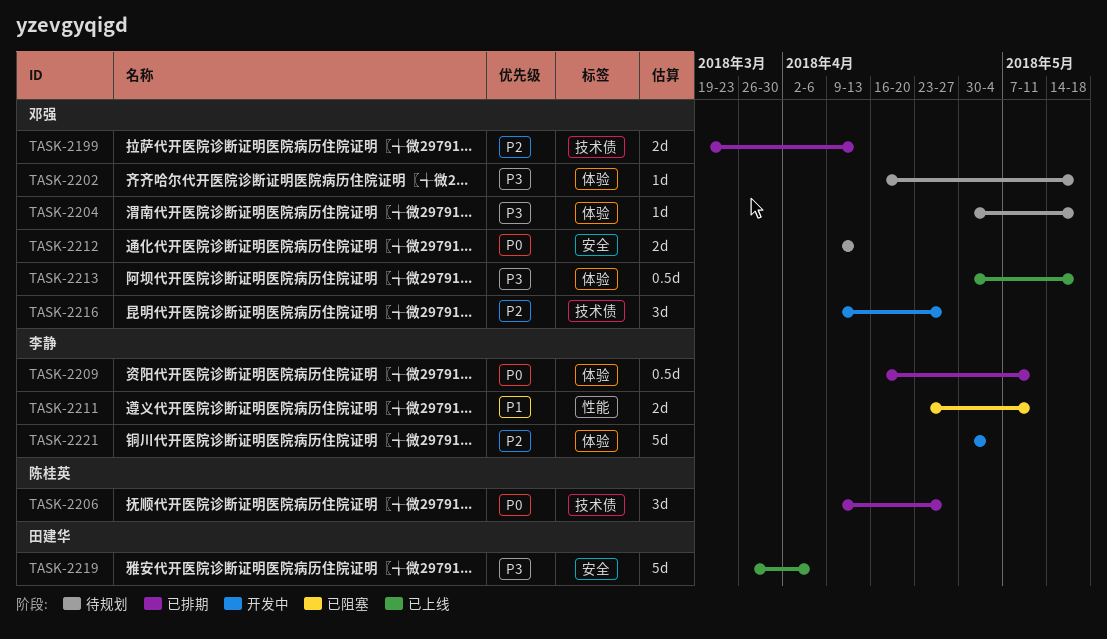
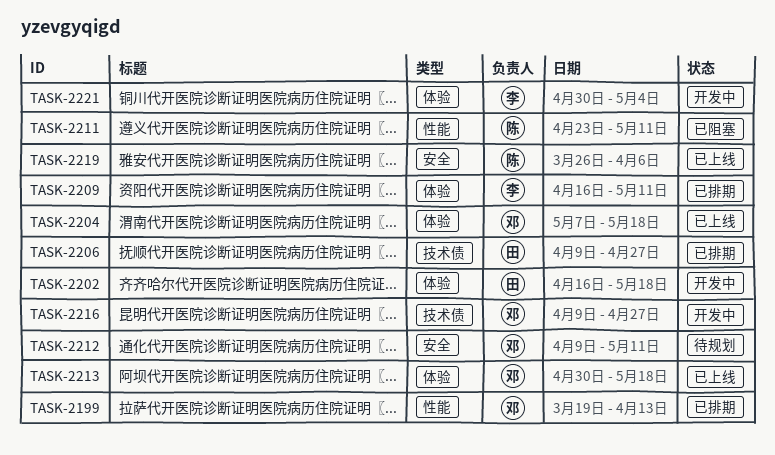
TASK-2199, label: 技术债 -> 性能
TASK-2202, status: 待规划 -> 开发中
TASK-2202, owner: 邓强 -> 田建华
TASK-2204, status: 待规划 -> 已上线
TASK-2204, start: Apr 30 -> May 7
TASK-2206, owner: 陈桂英 -> 田建华
TASK-2211, owner: 李静 -> 陈桂英
TASK-2212, due: Apr 13 -> May 11
TASK-2219, owner: 田建华 -> 陈桂英

